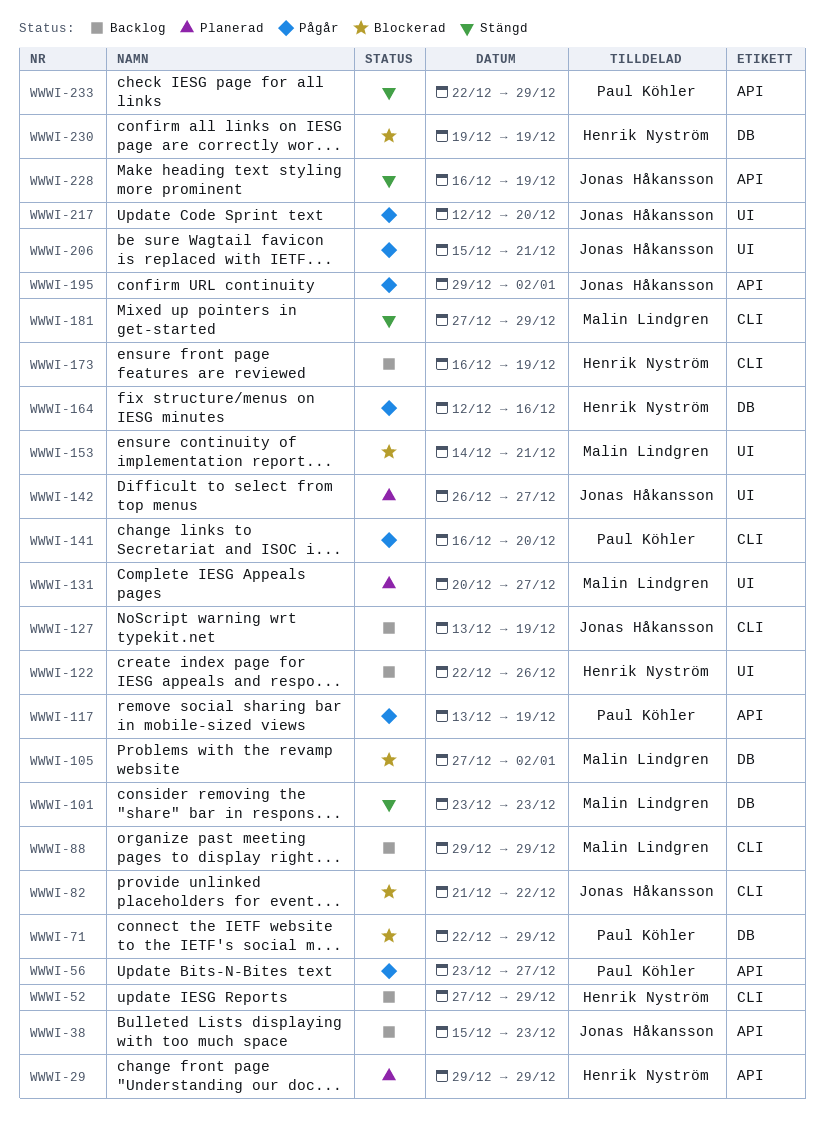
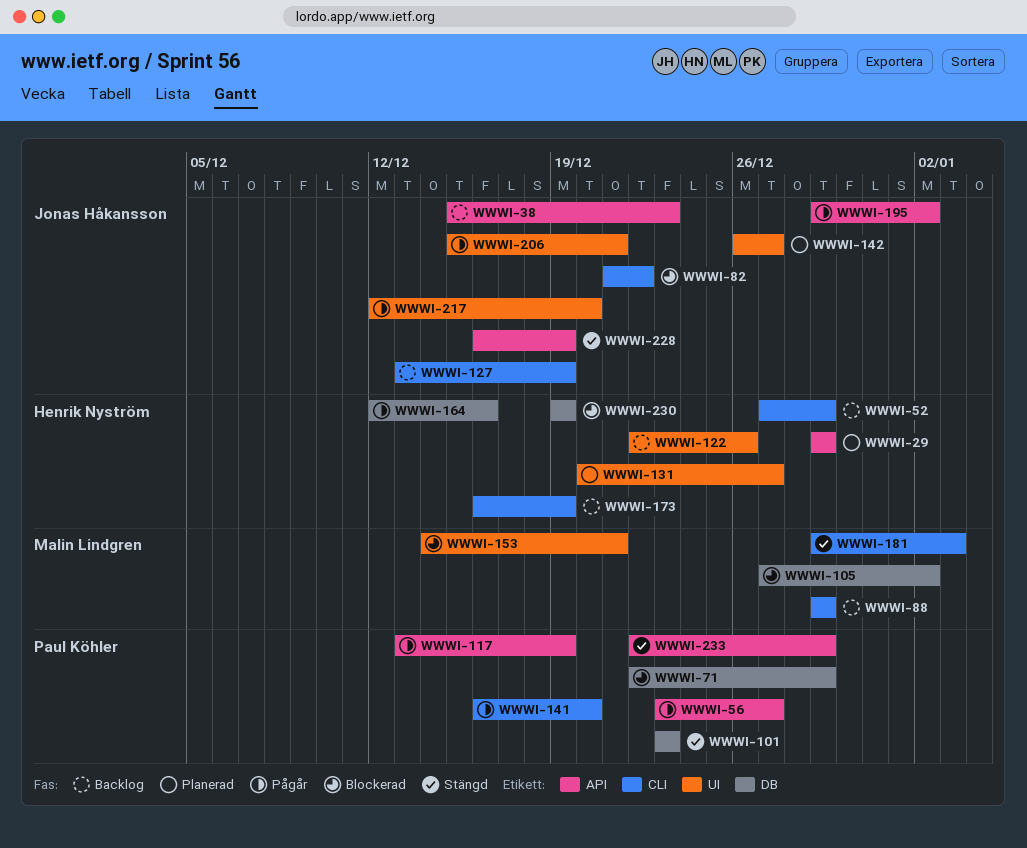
WWWI-101, owner: Malin Lindgren -> Paul Köhler
WWWI-131, owner: Malin Lindgren -> Henrik Nyström
WWWI-181, start: Dec 27 -> Dec 29
WWWI-181, due: Dec 29 -> Jan 3

